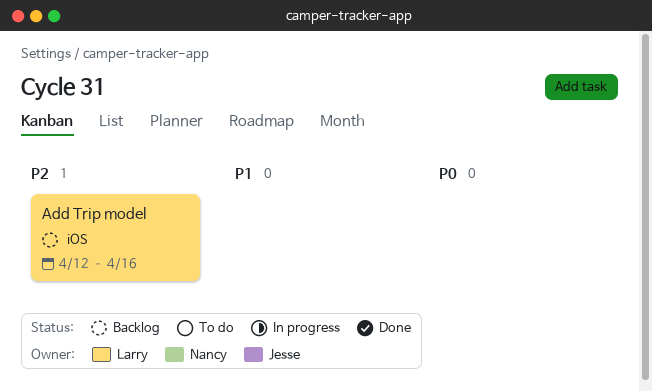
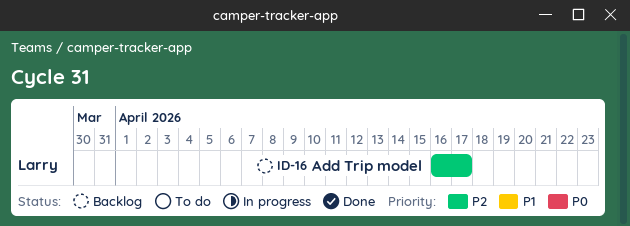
Add Trip model, start: Apr 12 -> Apr 16
Add Trip model, due: Apr 16 -> Apr 17

